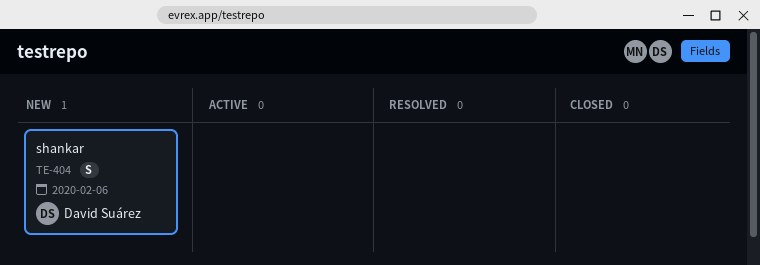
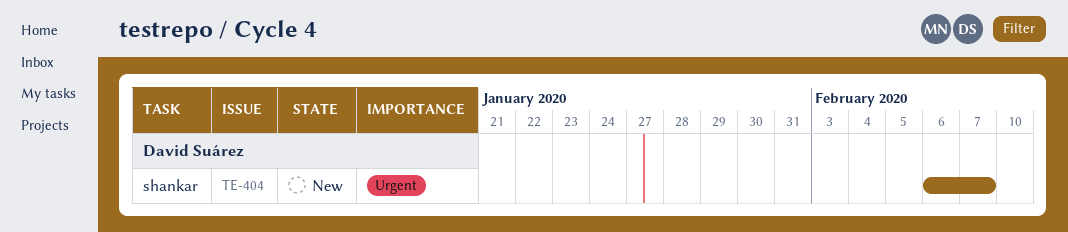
TE-404, due: Feb 6 -> Feb 7

